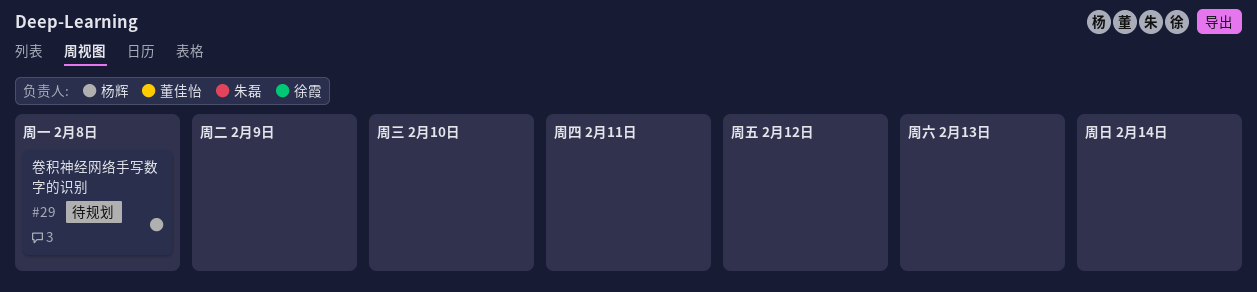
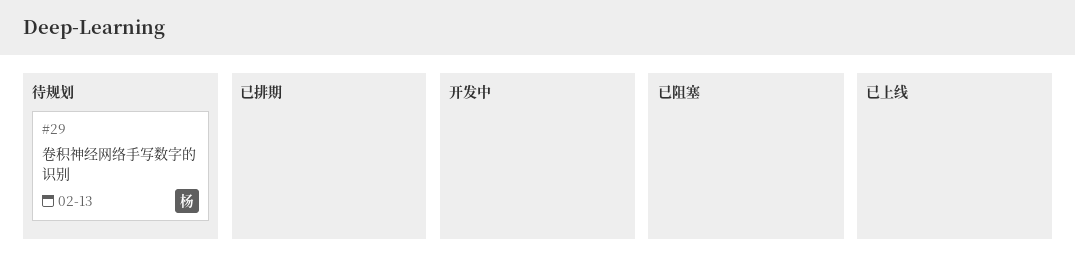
#29, due: Feb 8 -> Feb 13

